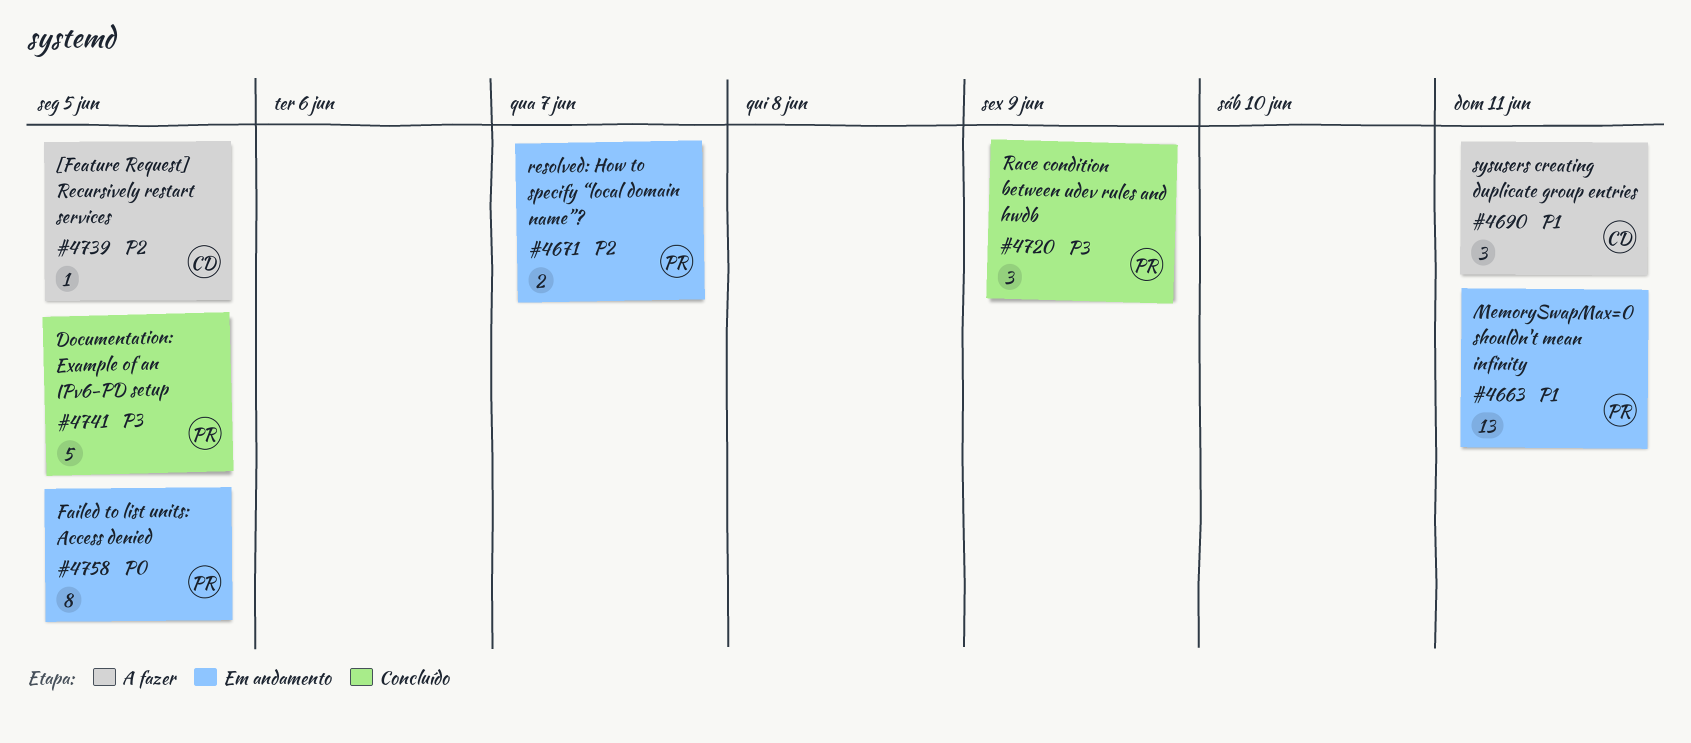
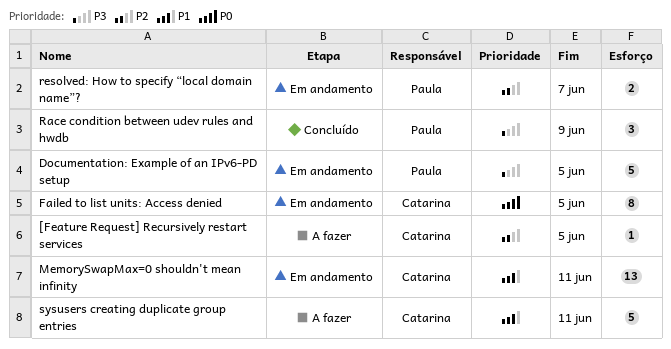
Documentation: Example of an IPv6-PD setup, status: Concluído -> Em andamento
Failed to list units: Access denied, owner: Paula -> Catarina
MemorySwapMax=0 shouldn't mean infinity, owner: Paula -> Catarina
sysusers creating duplicate group entries, estimate: 3 -> 5

